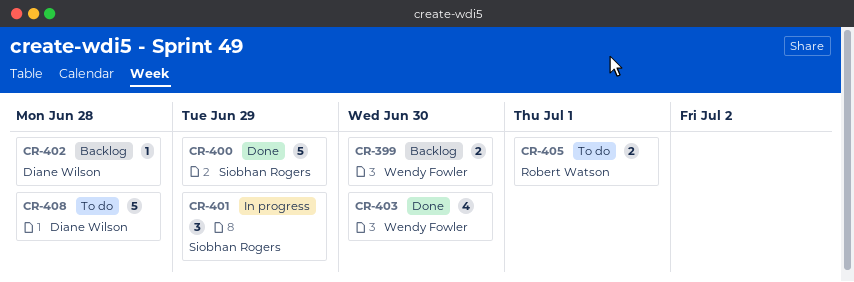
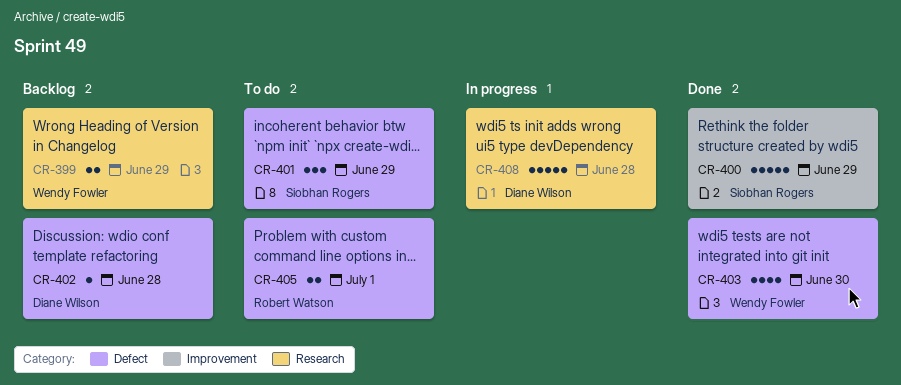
CR-399, due: Jun 30 -> Jun 29
CR-401, status: In progress -> To do
CR-408, status: To do -> In progress

